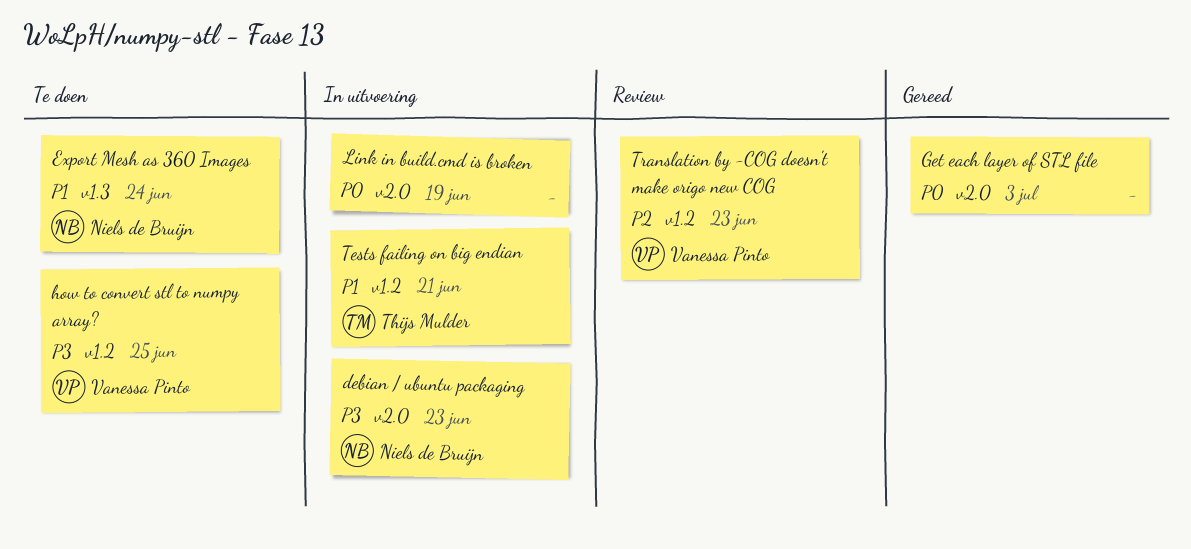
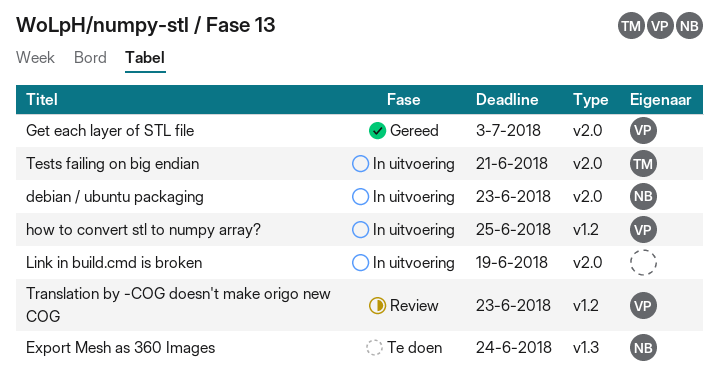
Get each layer of STL file, owner: none -> Vanessa Pinto
how to convert stl to numpy array?, status: Te doen -> In uitvoering
Tests failing on big endian, label: v1.2 -> v2.0

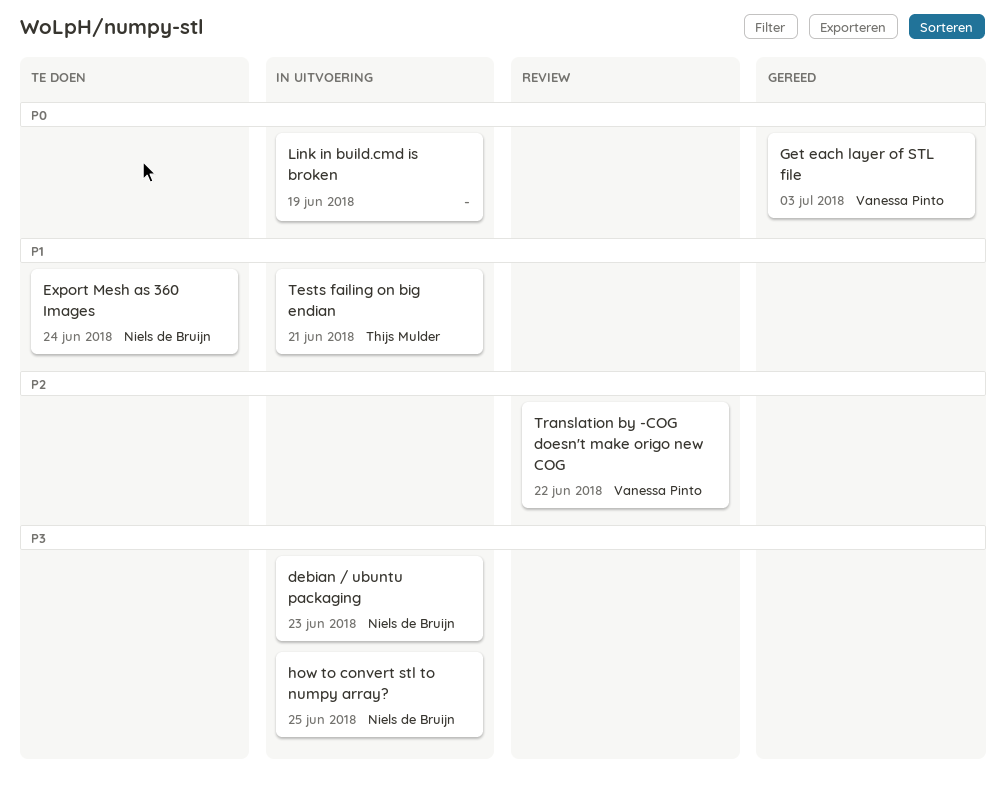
how to convert stl to numpy array?, owner: Vanessa Pinto -> Niels de Bruijn
Translation by -COG doesn't make origo new COG, due: Jun 23 -> Jun 22

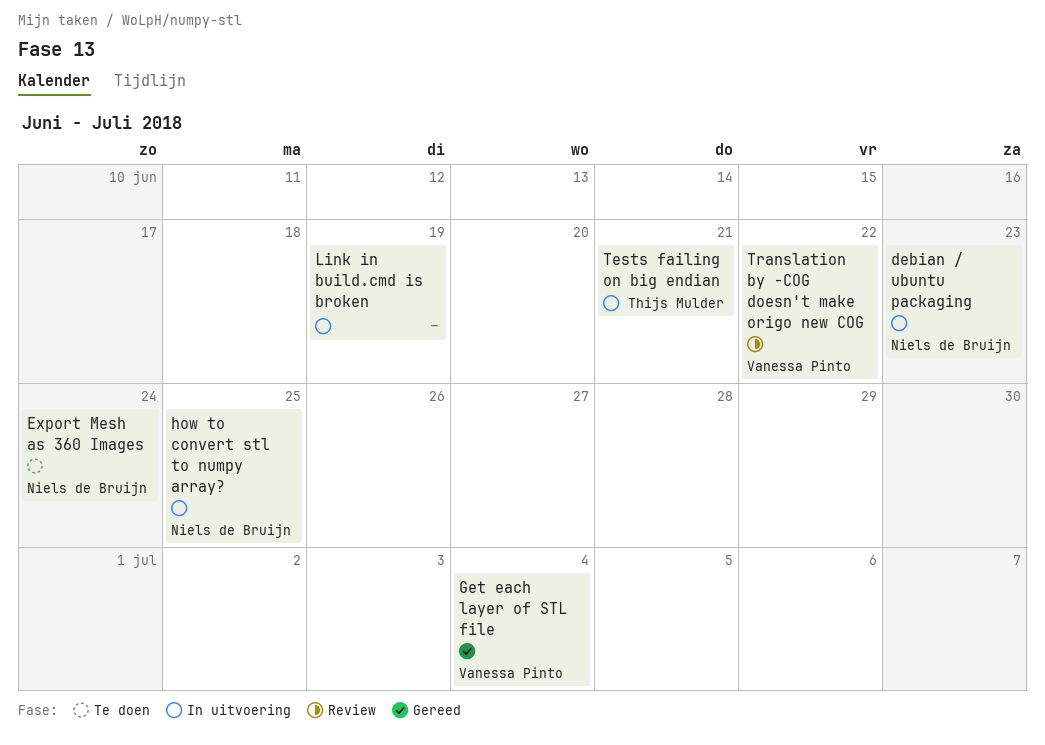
Get each layer of STL file, due: Jul 3 -> Jul 4

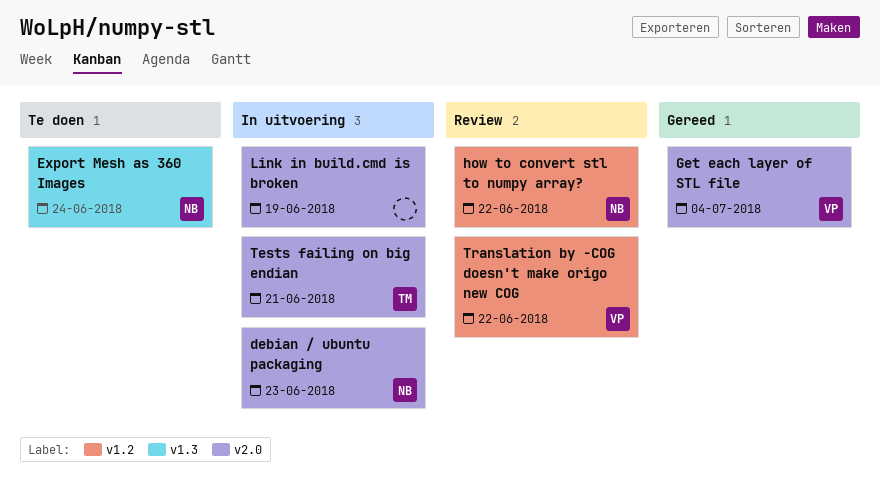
how to convert stl to numpy array?, status: In uitvoering -> Review
how to convert stl to numpy array?, due: Jun 25 -> Jun 22

